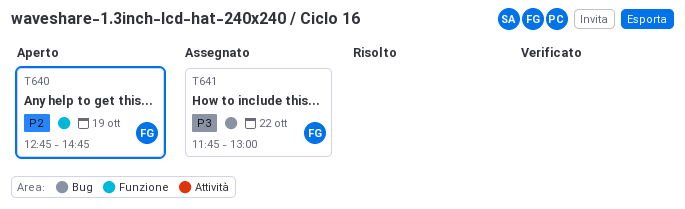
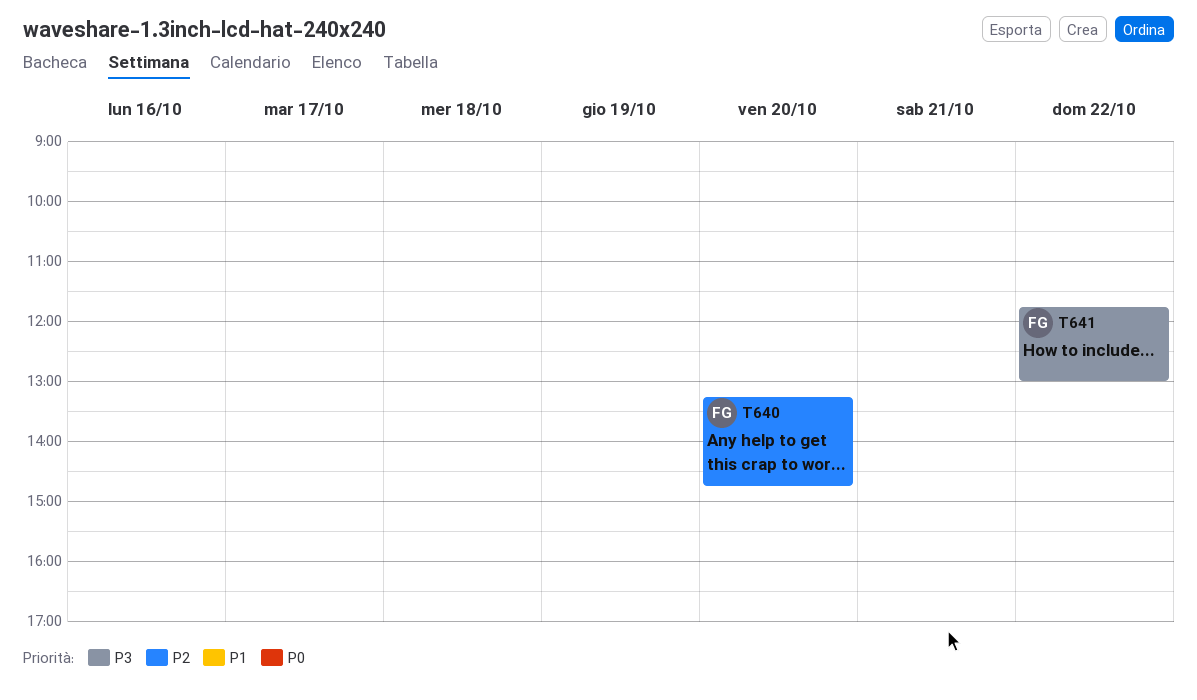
T640, day: Oct 19 -> Oct 20
T640, begins: 12:45 -> 13:15

